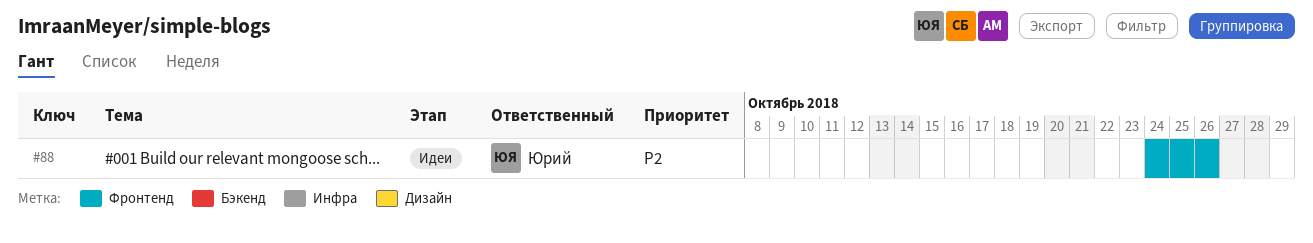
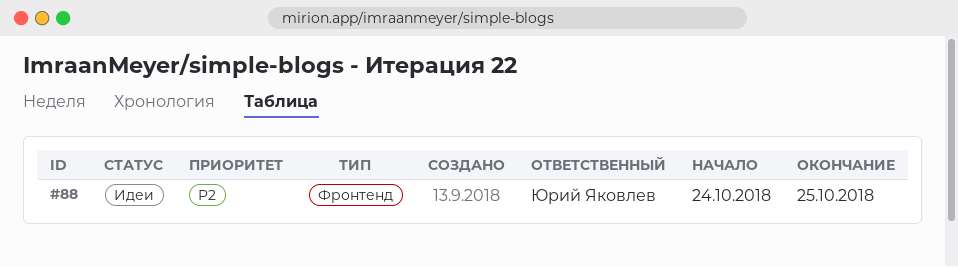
#88, due: Oct 26 -> Oct 25

